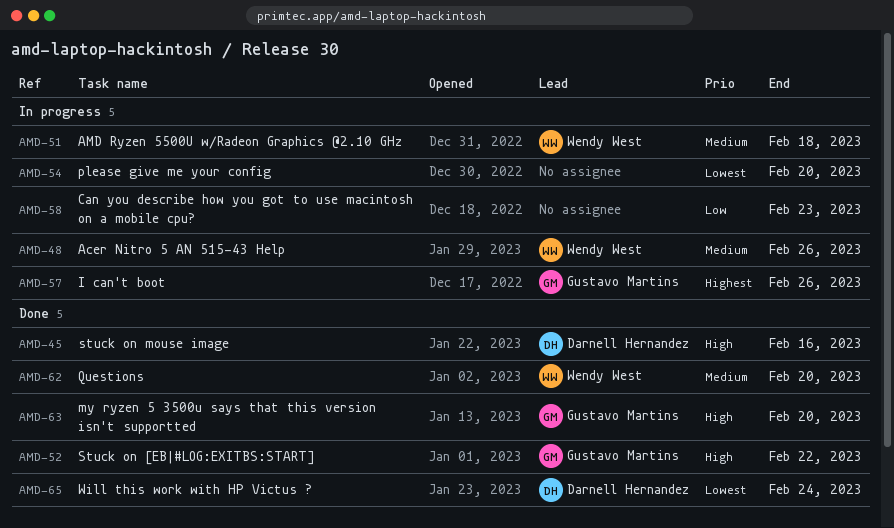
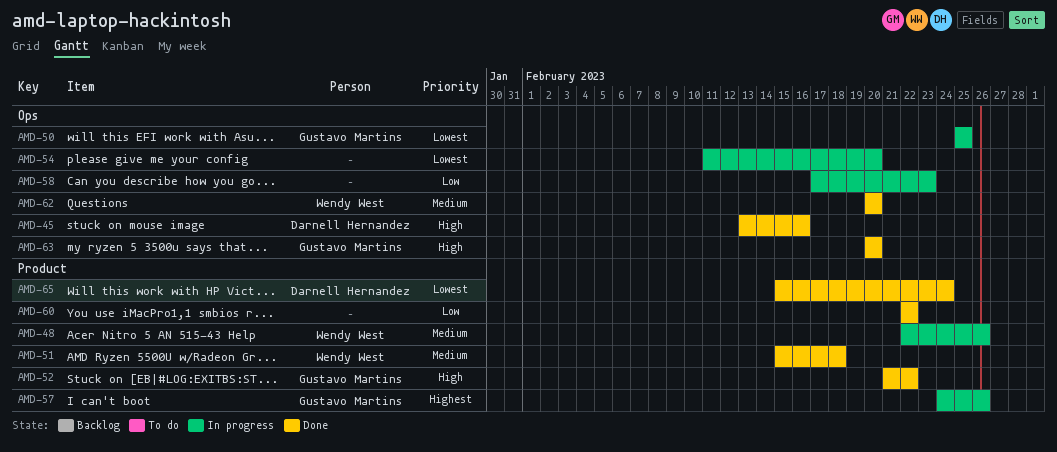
AMD-50: none -> present
AMD-51, status: In progress -> Done
AMD-60: none -> present

